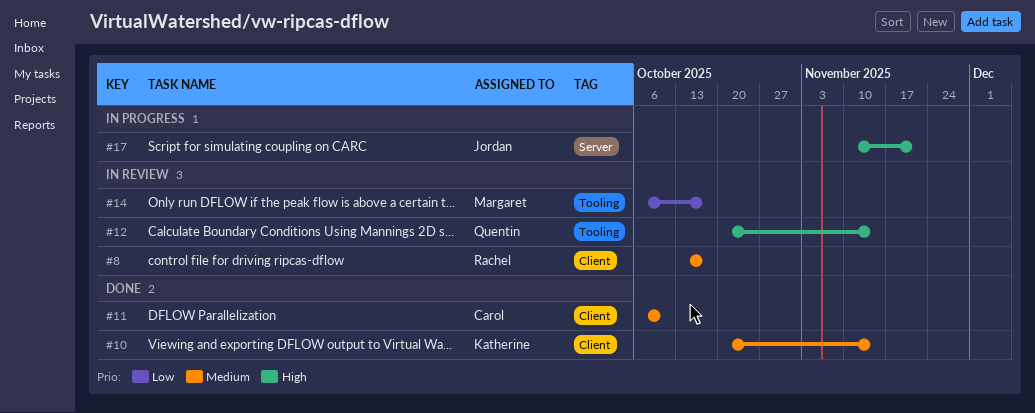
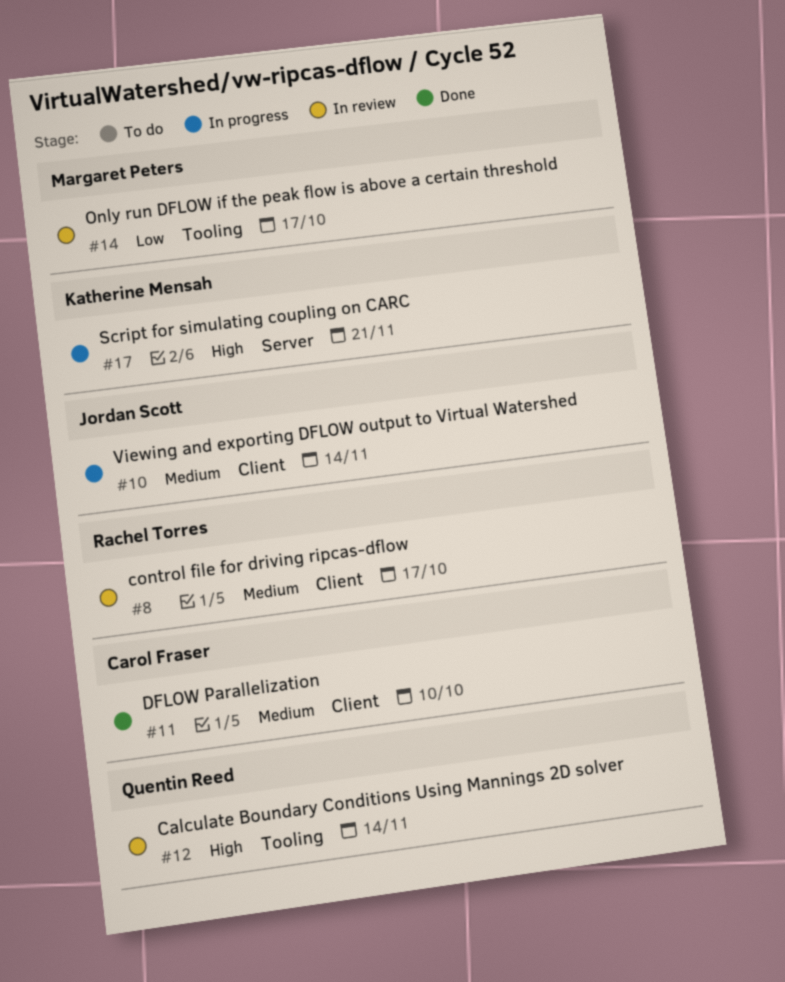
#10, status: Done -> In progress
#10, owner: Katherine Mensah -> Jordan Scott
#17, owner: Jordan Scott -> Katherine Mensah

